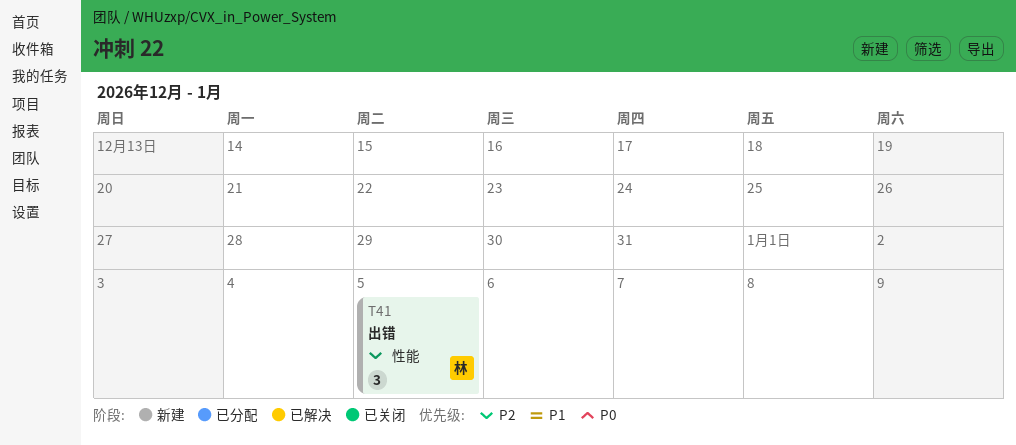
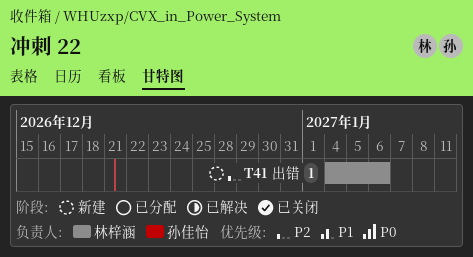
T41, estimate: 3 -> 1
T41, due: Jan 5 -> Jan 6

